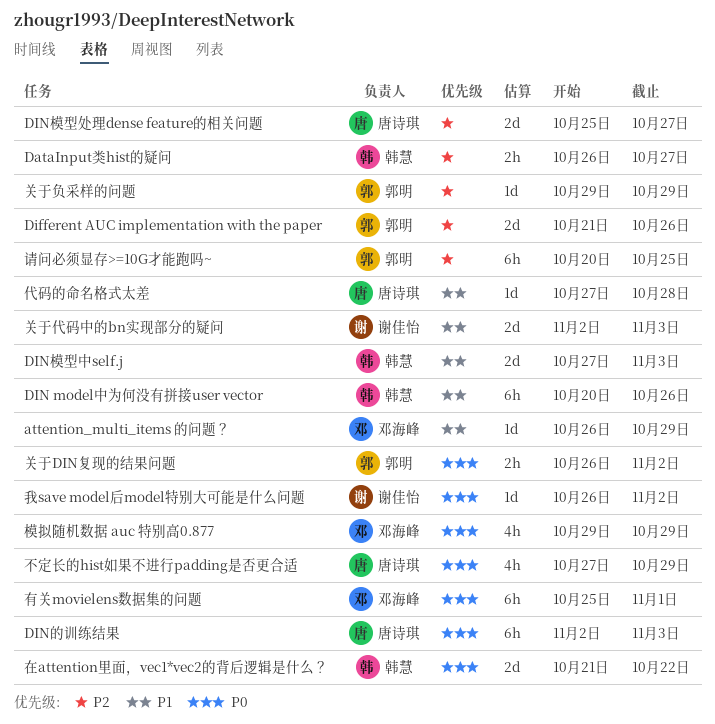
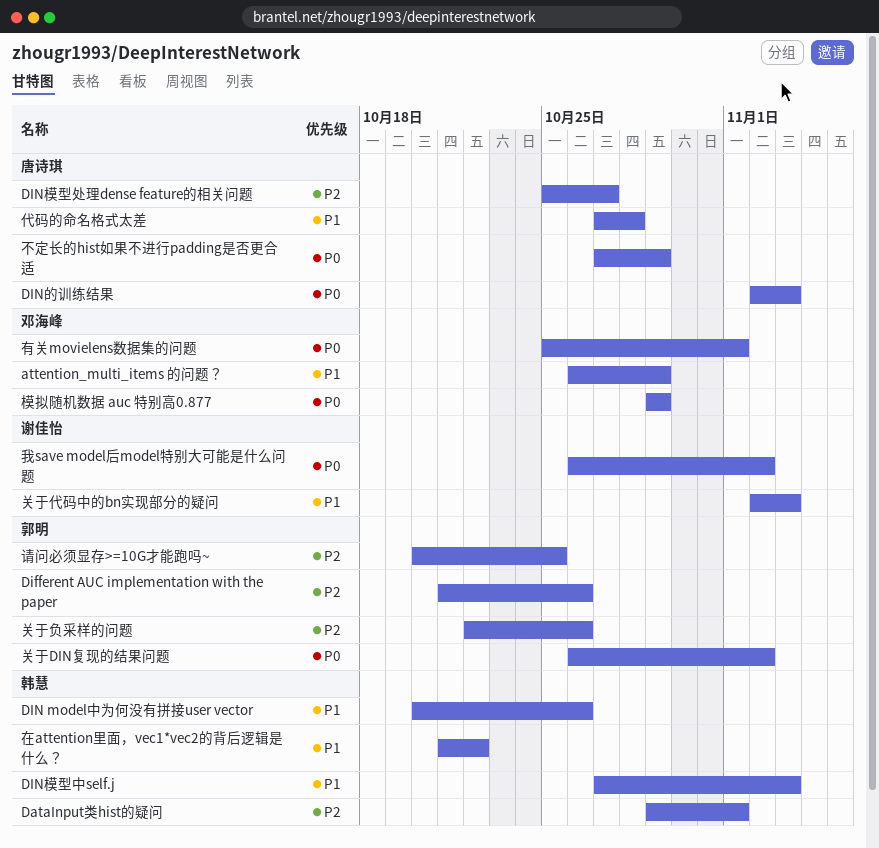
DataInput类hist的疑问, start: Oct 26 -> Oct 29
DataInput类hist的疑问, due: Oct 27 -> Nov 1
关于负采样的问题, start: Oct 29 -> Oct 22
关于负采样的问题, due: Oct 29 -> Oct 26
在attention里面，vec1*vec2的背后逻辑是什么？, priority: P0 -> P1

